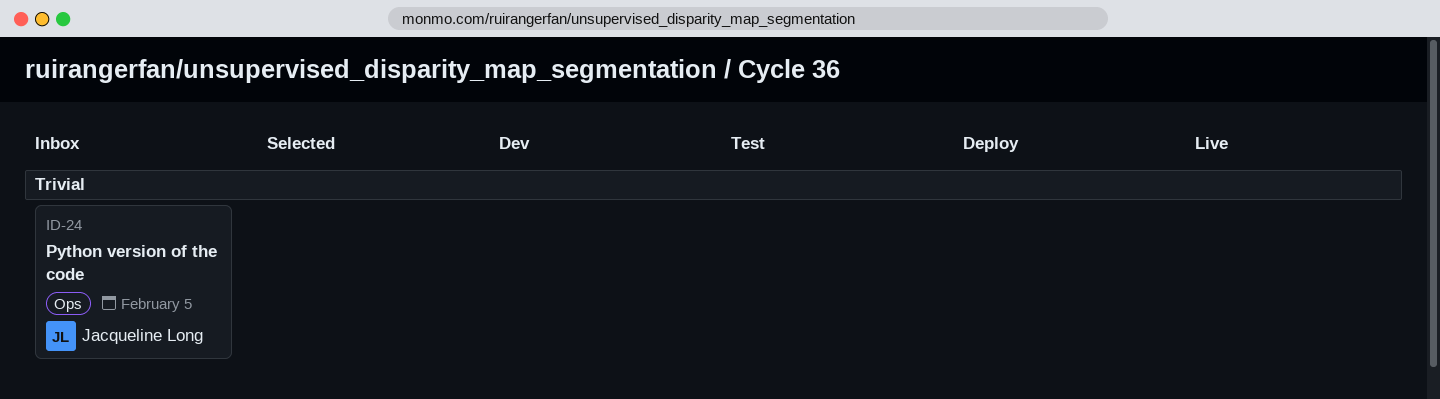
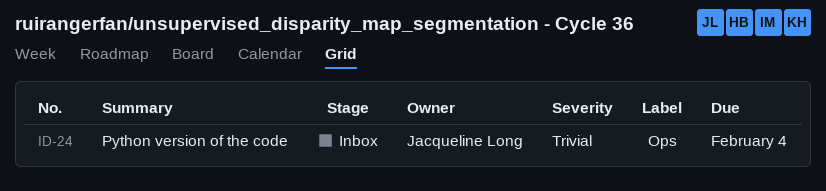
ID-24, due: Feb 5 -> Feb 4

